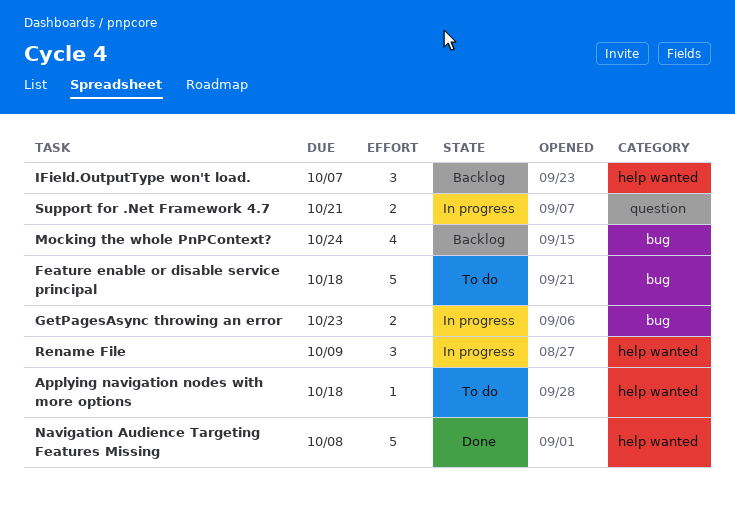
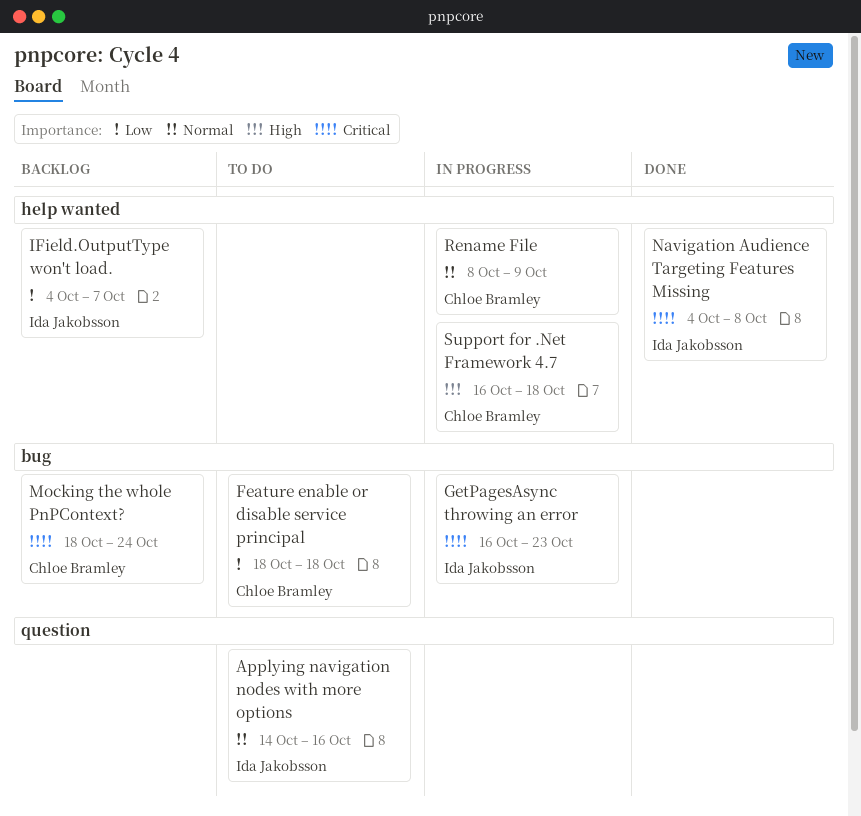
Applying navigation nodes with more options, label: help wanted -> question
Applying navigation nodes with more options, due: Oct 18 -> Oct 16
Support for .Net Framework 4.7, label: question -> help wanted
Support for .Net Framework 4.7, due: Oct 21 -> Oct 18

